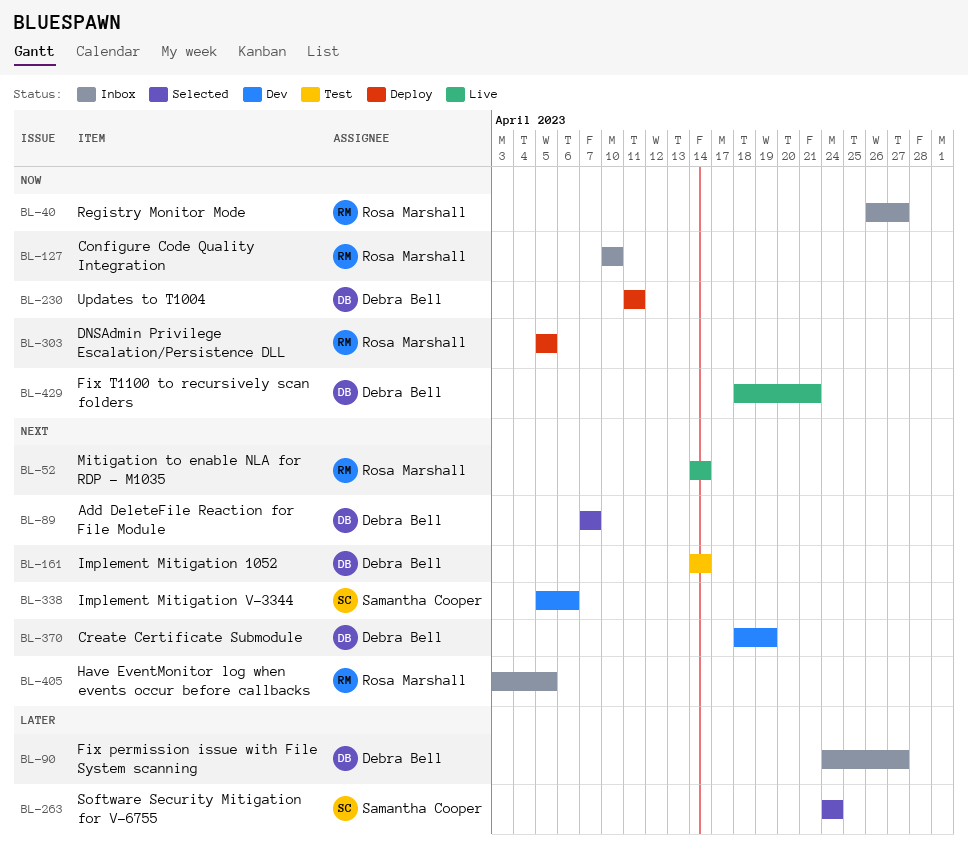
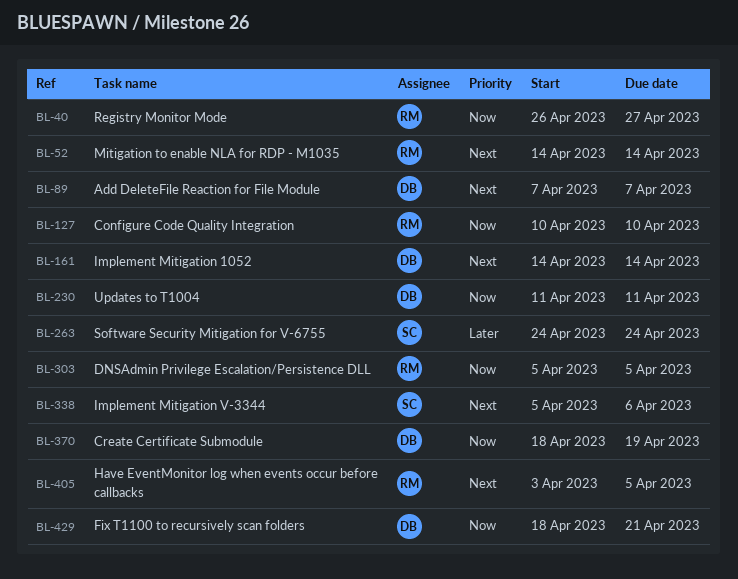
BL-90: present -> none
BL-370, priority: Next -> Now

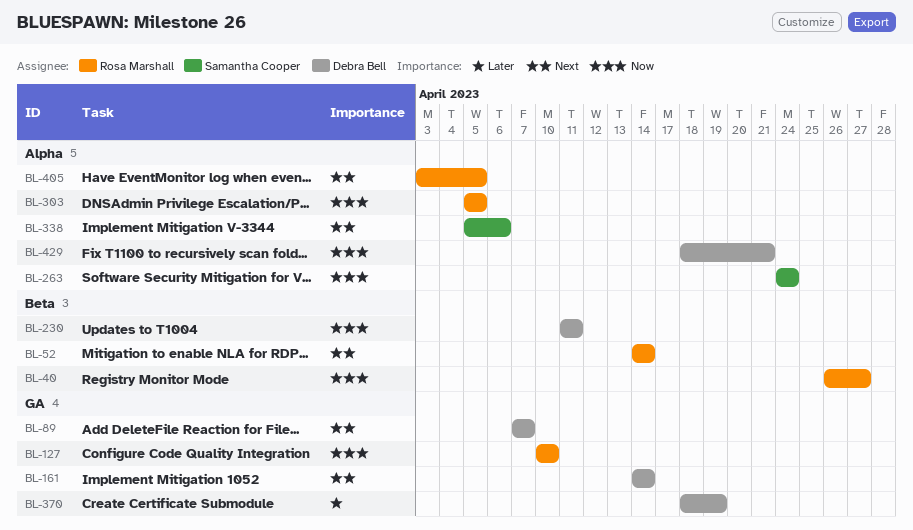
BL-263, priority: Later -> Now
BL-370, priority: Now -> Later

